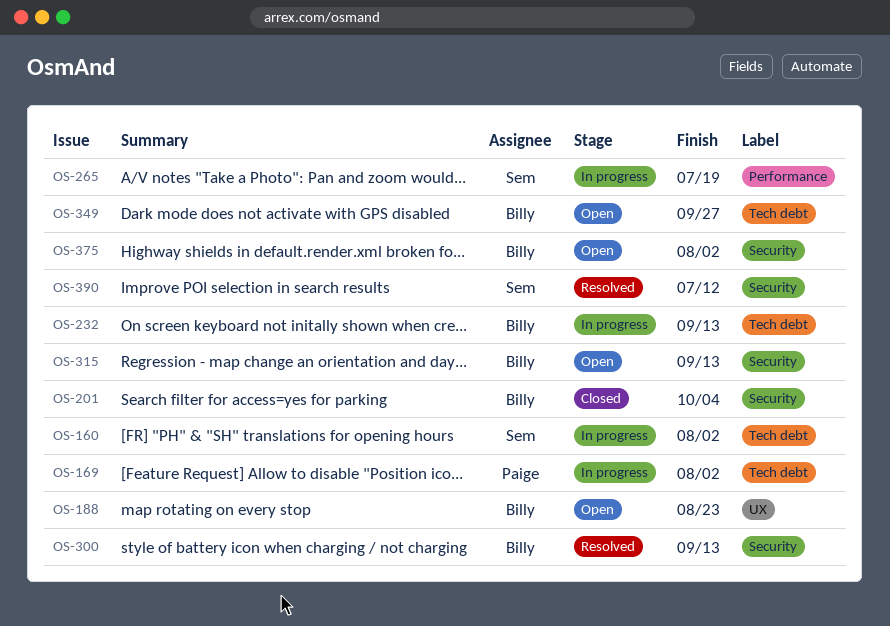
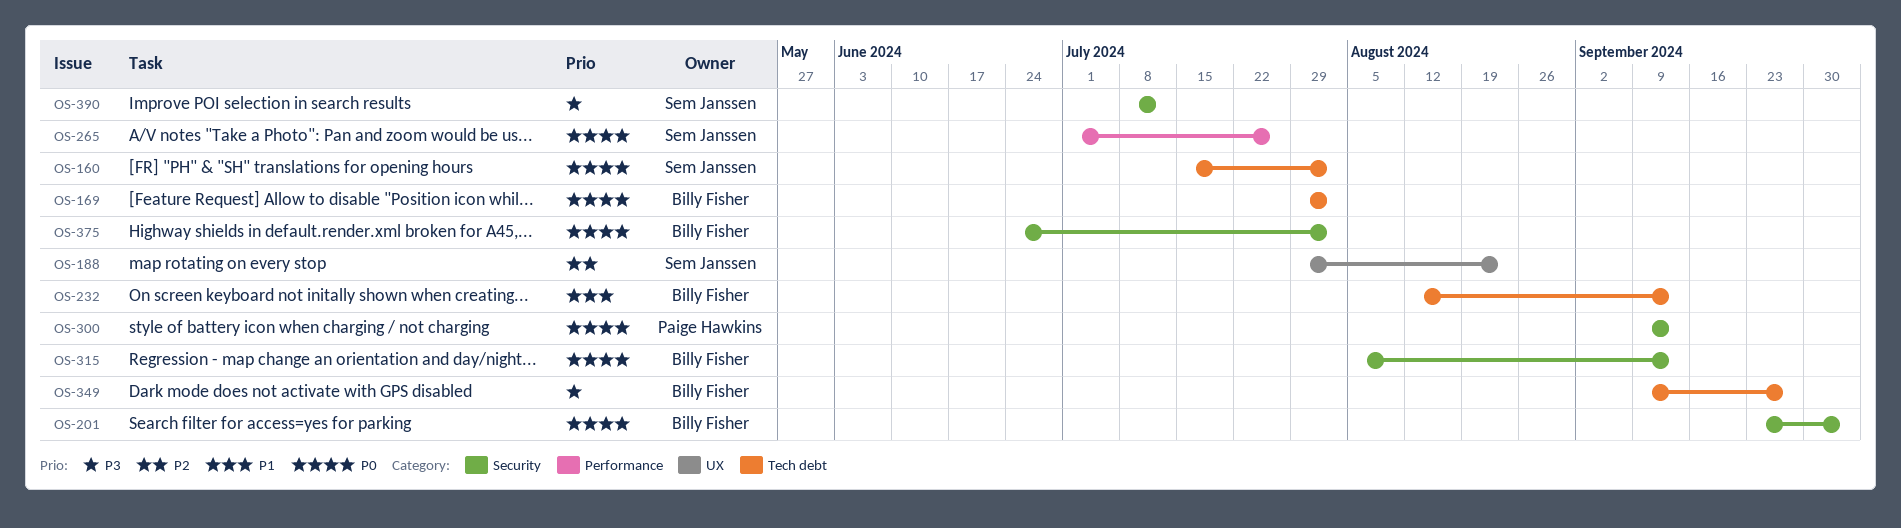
OS-169, owner: Paige Hawkins -> Billy Fisher
OS-188, owner: Billy Fisher -> Sem Janssen
OS-265, due: Jul 19 -> Jul 26
OS-300, owner: Billy Fisher -> Paige Hawkins

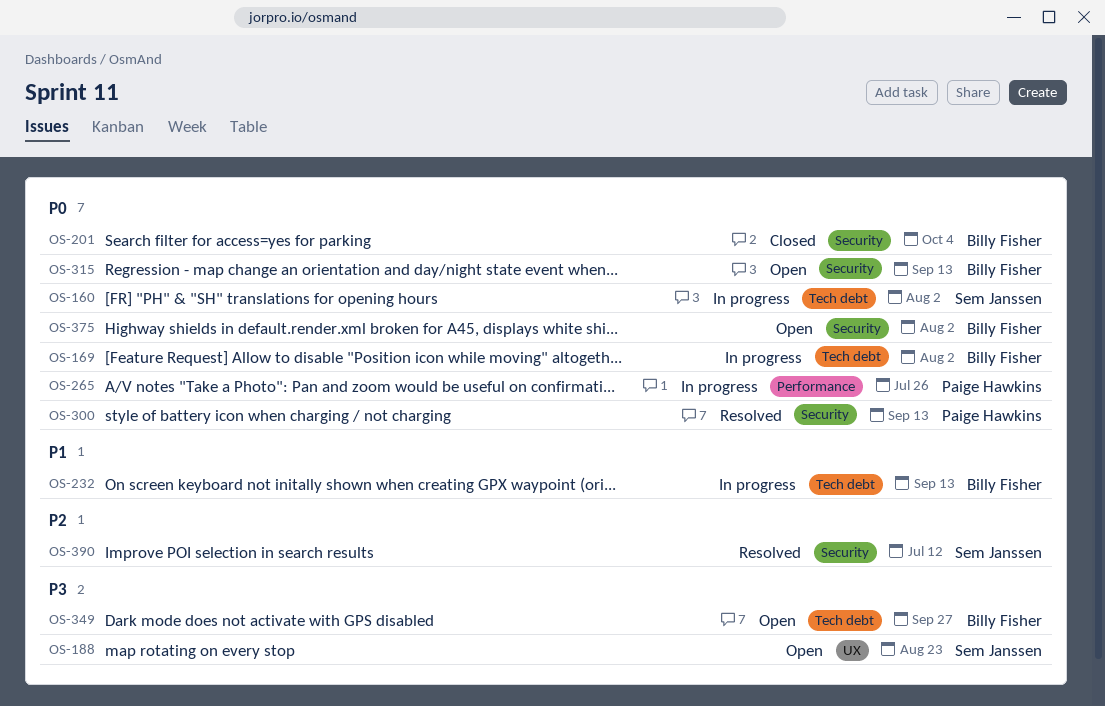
OS-188, priority: P2 -> P3
OS-265, owner: Sem Janssen -> Paige Hawkins
OS-390, priority: P3 -> P2

